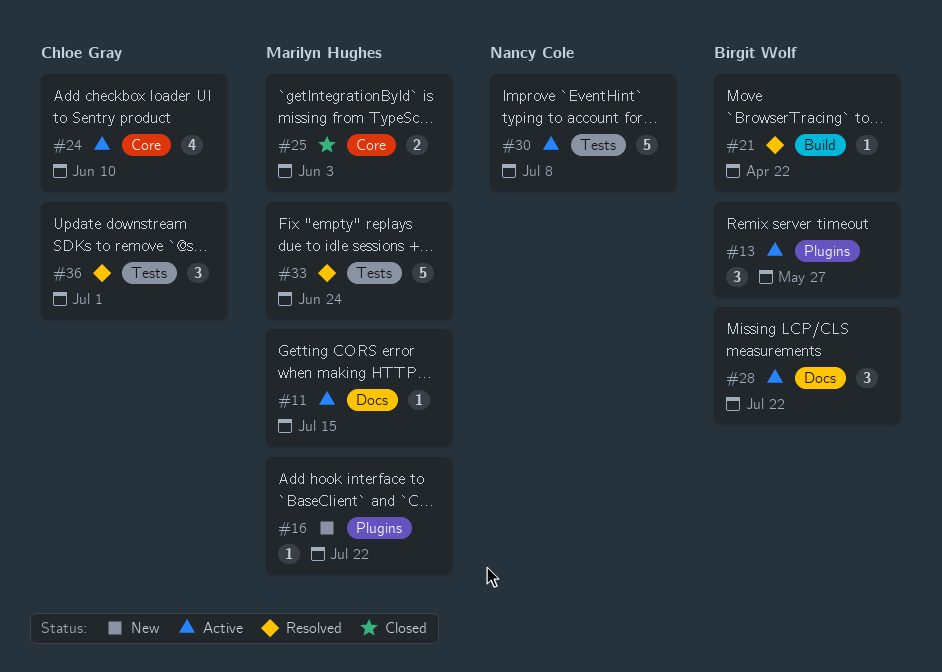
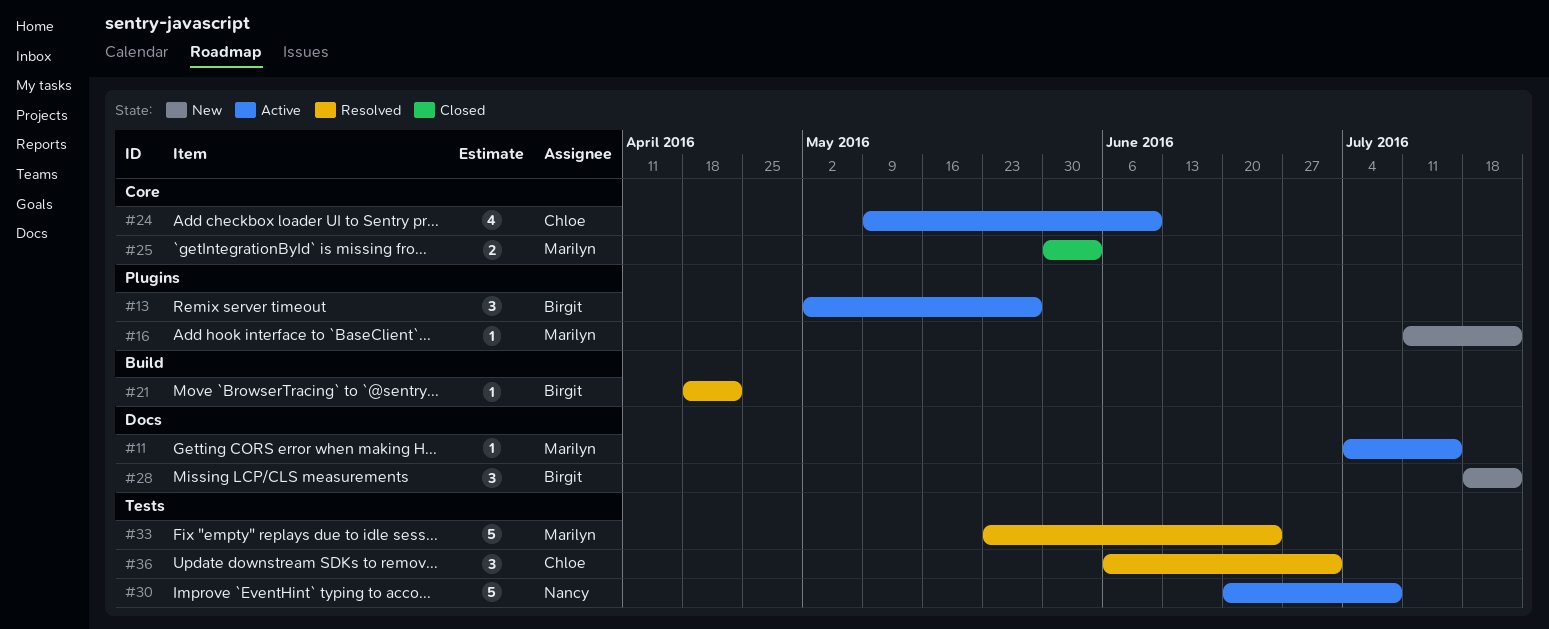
#28, status: Active -> New

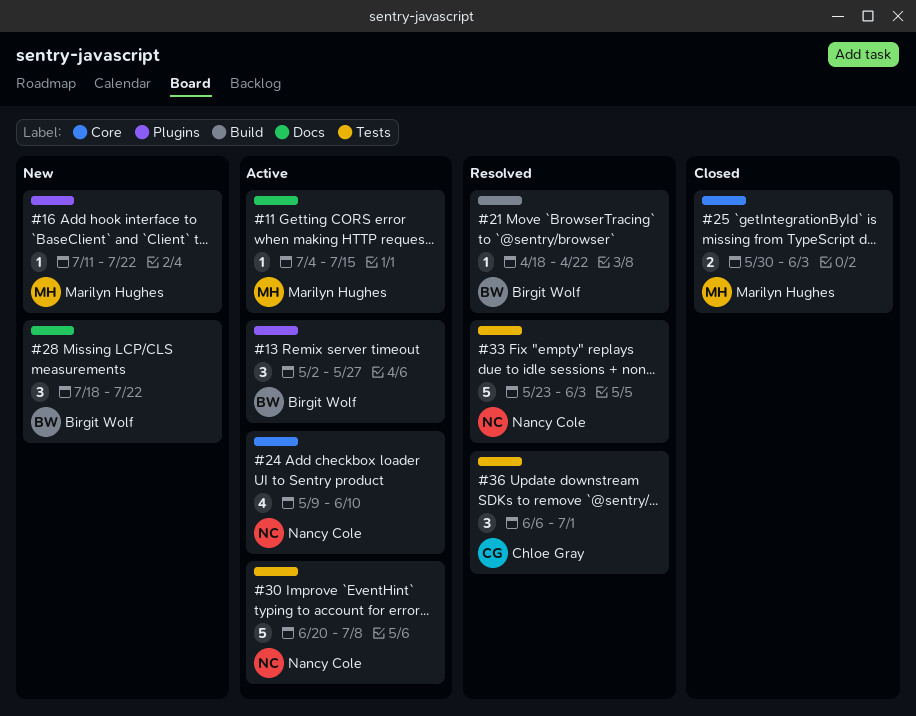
#24, owner: Chloe Gray -> Nancy Cole
#33, owner: Marilyn Hughes -> Nancy Cole
#33, due: Jun 24 -> Jun 3

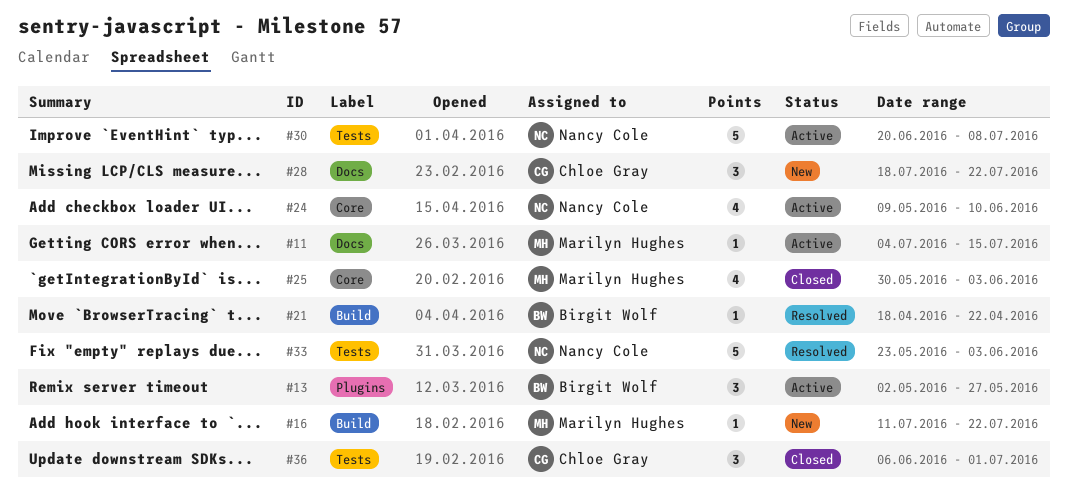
#16, label: Plugins -> Build
#25, estimate: 2 -> 4
#28, owner: Birgit Wolf -> Chloe Gray
#36, status: Resolved -> Closed

